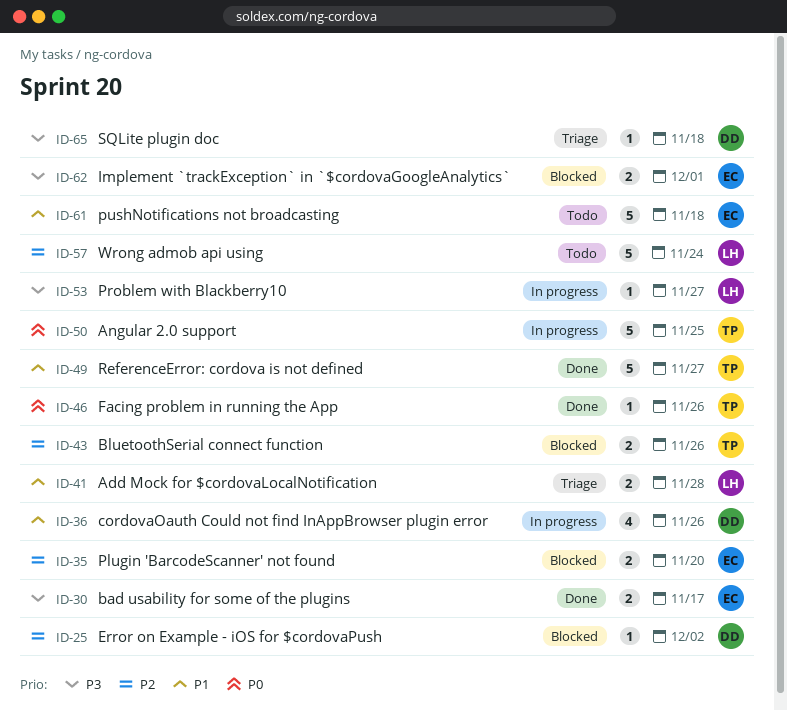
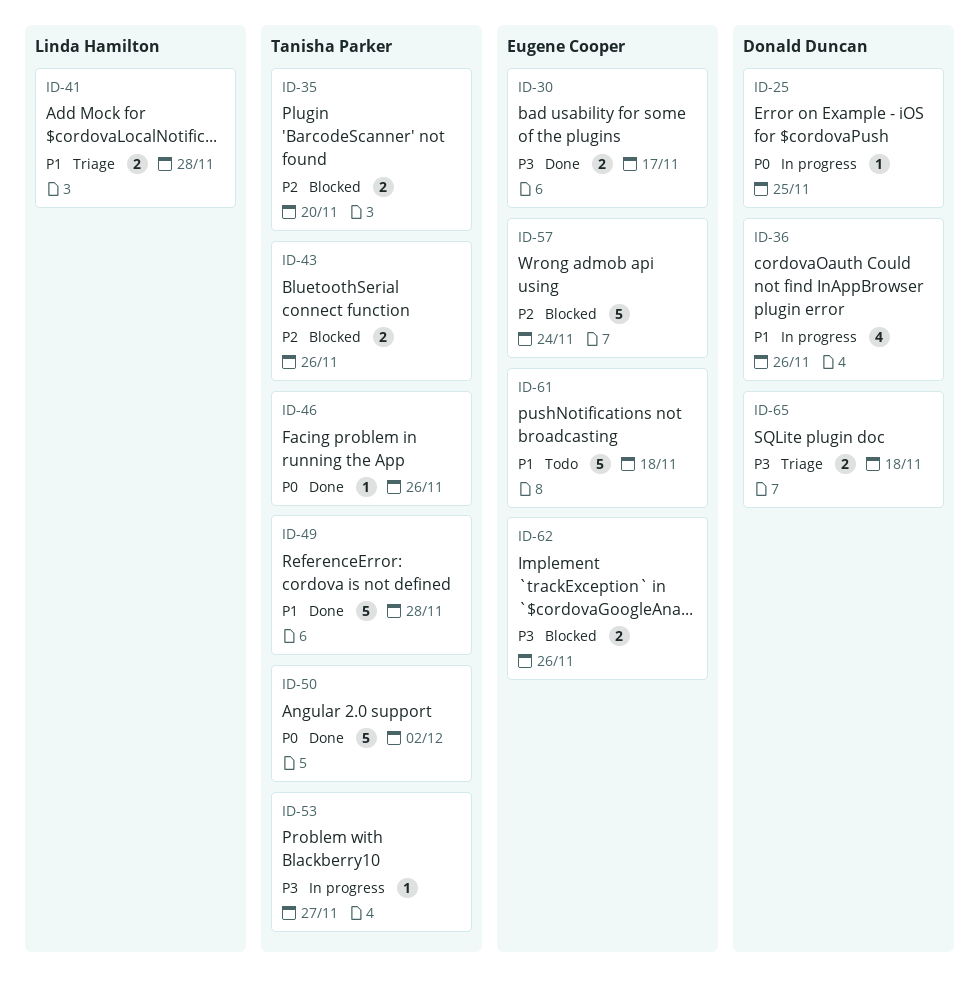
ID-25, status: Blocked -> In progress
ID-25, priority: P2 -> P0
ID-25, due: Dec 2 -> Nov 25
ID-35, owner: Eugene Cooper -> Tanisha Parker
ID-49, due: Nov 27 -> Nov 28
ID-50, status: In progress -> Done
ID-50, due: Nov 25 -> Dec 2
ID-53, owner: Linda Hamilton -> Tanisha Parker
ID-57, status: Todo -> Blocked
ID-57, owner: Linda Hamilton -> Eugene Cooper
ID-62, due: Dec 1 -> Nov 26
ID-65, estimate: 1 -> 2

